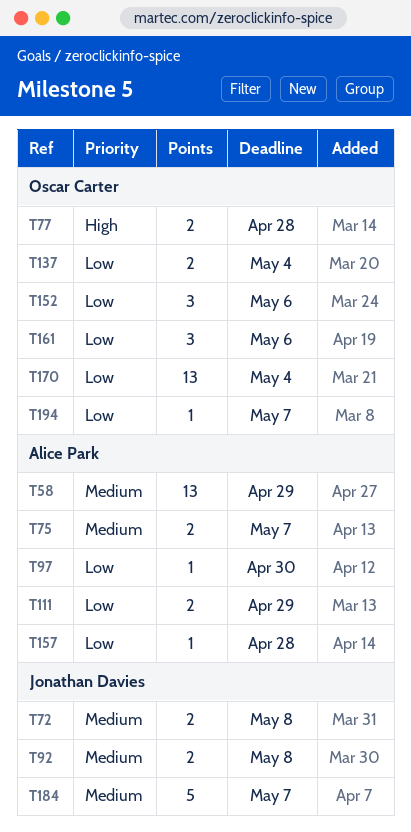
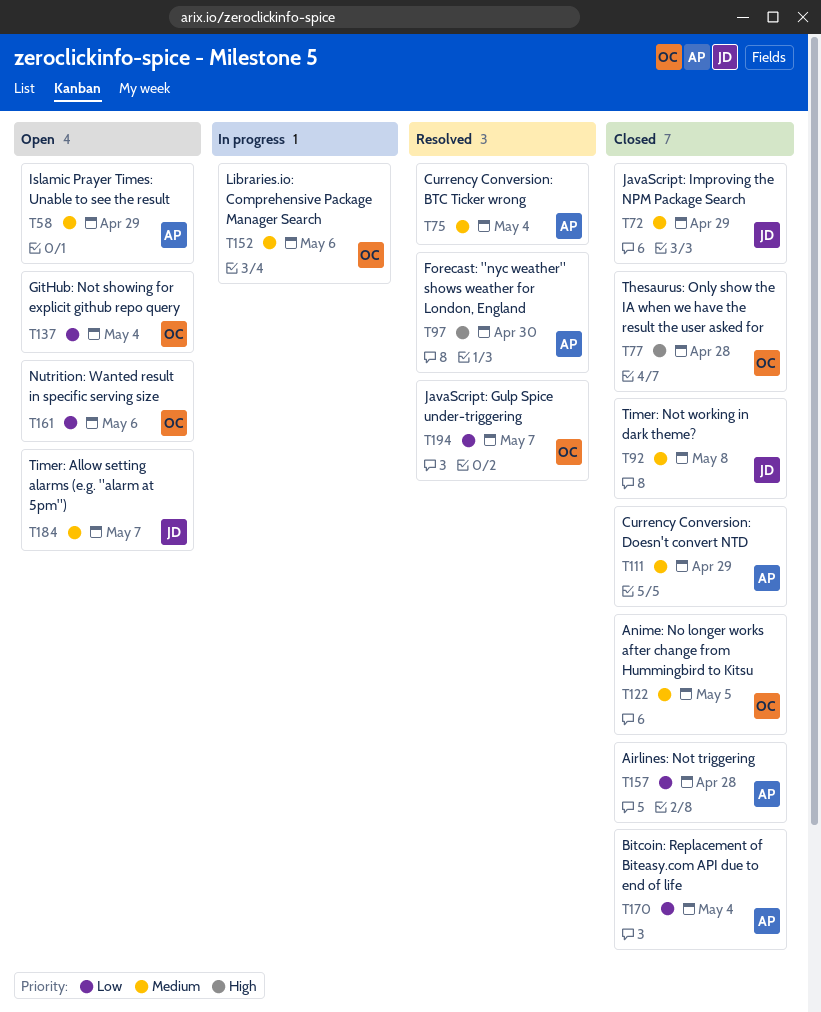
T72, due: May 8 -> Apr 29
T75, due: May 7 -> May 4
T97, priority: Low -> High
T111, priority: Low -> Medium
T122: none -> present
T152, priority: Low -> Medium
T170, owner: Oscar Carter -> Alice Park

